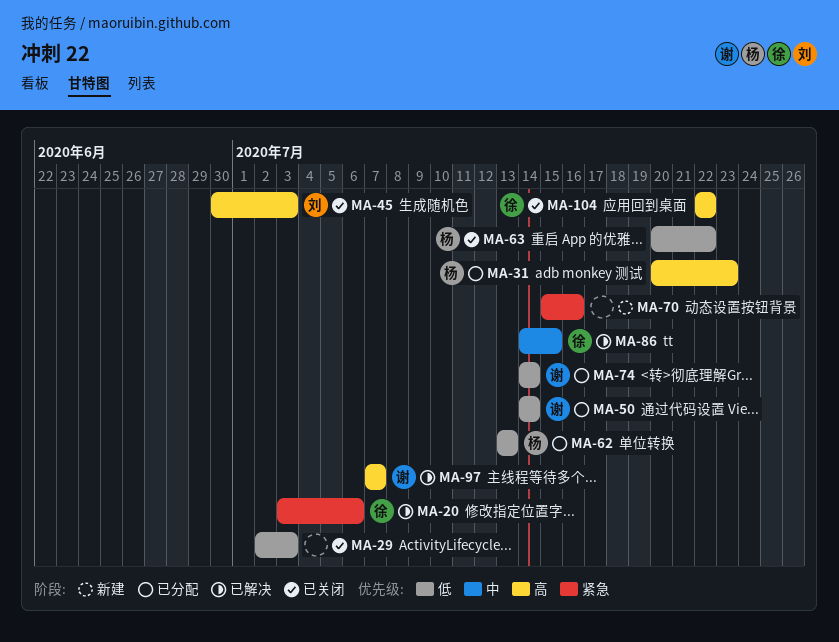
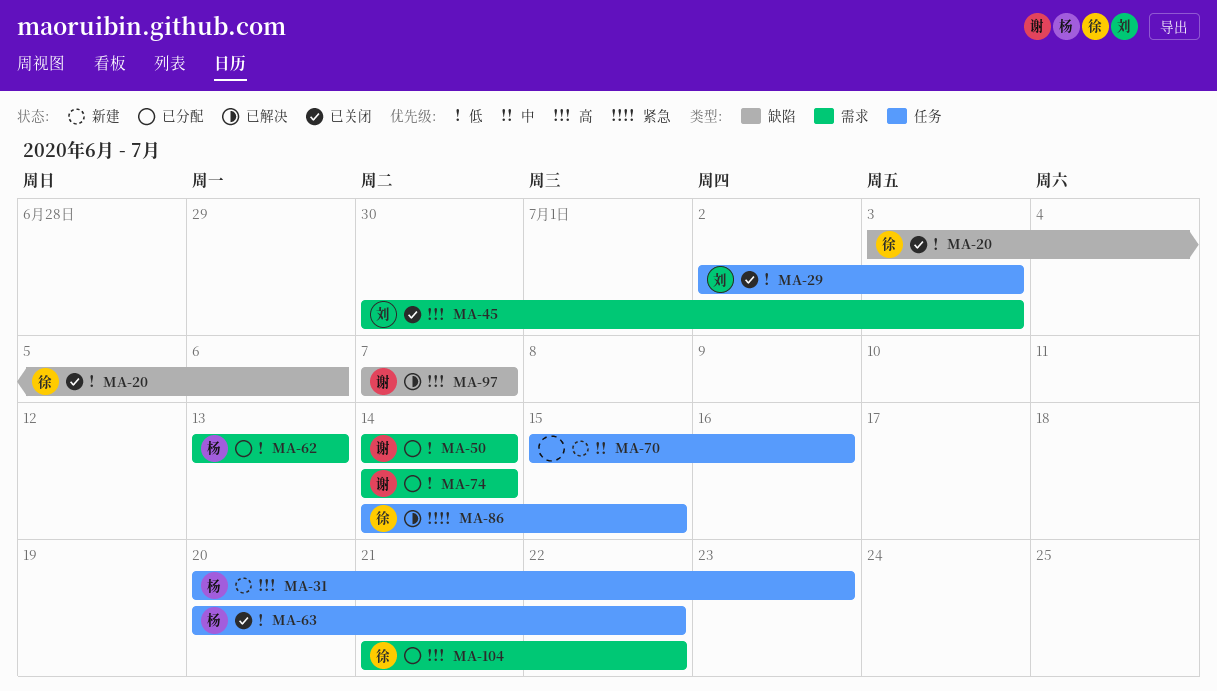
MA-20, status: 已解决 -> 已关闭
MA-20, priority: 紧急 -> 低
MA-29, owner: none -> 刘
MA-31, status: 已分配 -> 新建
MA-70, priority: 紧急 -> 中
MA-86, priority: 中 -> 紧急
MA-104, status: 已关闭 -> 已分配
MA-104, start: Jul 22 -> Jul 21

